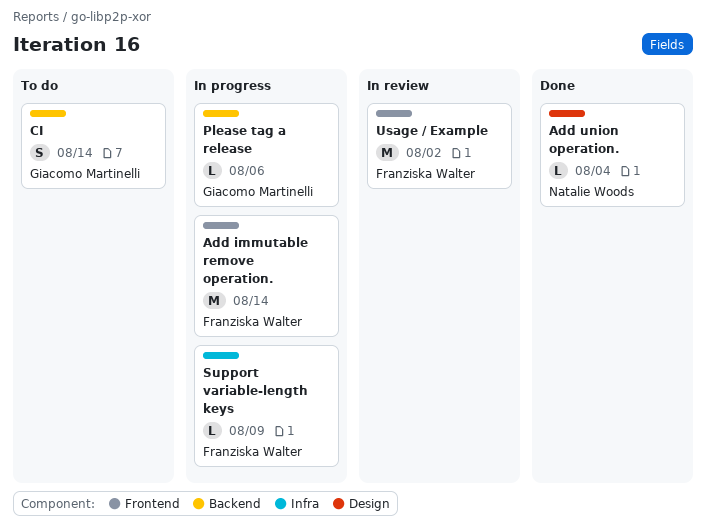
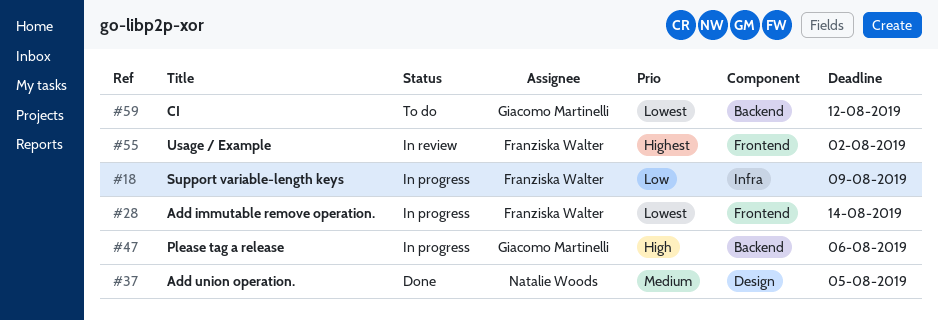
Add union operation., due: Aug 4 -> Aug 5
CI, due: Aug 14 -> Aug 12

